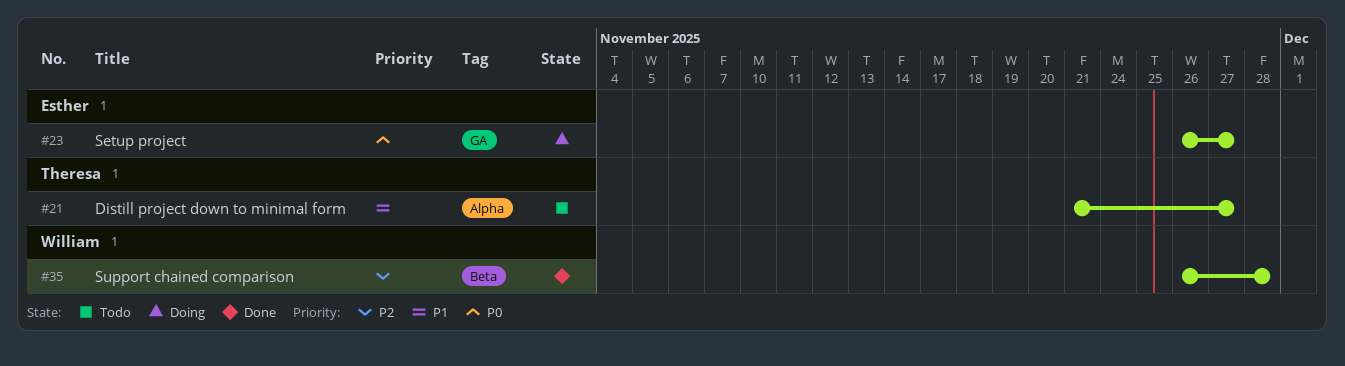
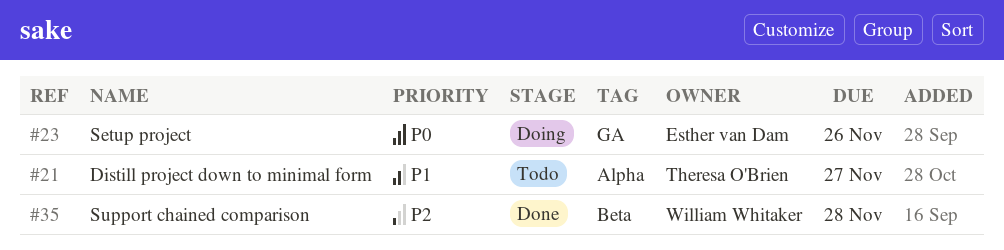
#23, due: Nov 27 -> Nov 26

